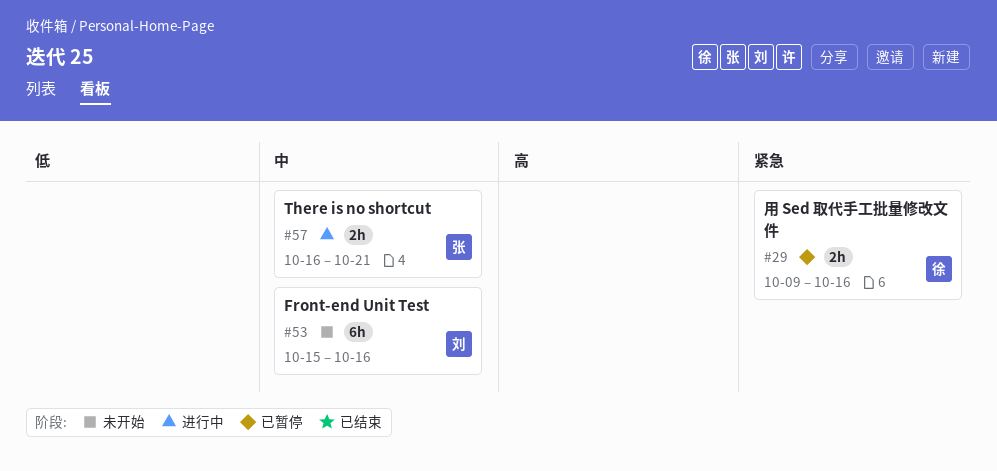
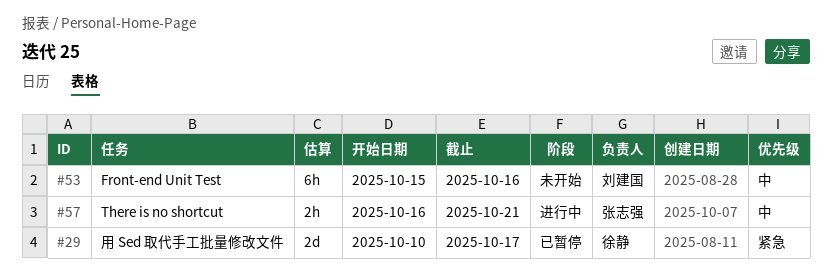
#29, estimate: 2h -> 2d
#29, start: Oct 9 -> Oct 10
#29, due: Oct 16 -> Oct 17

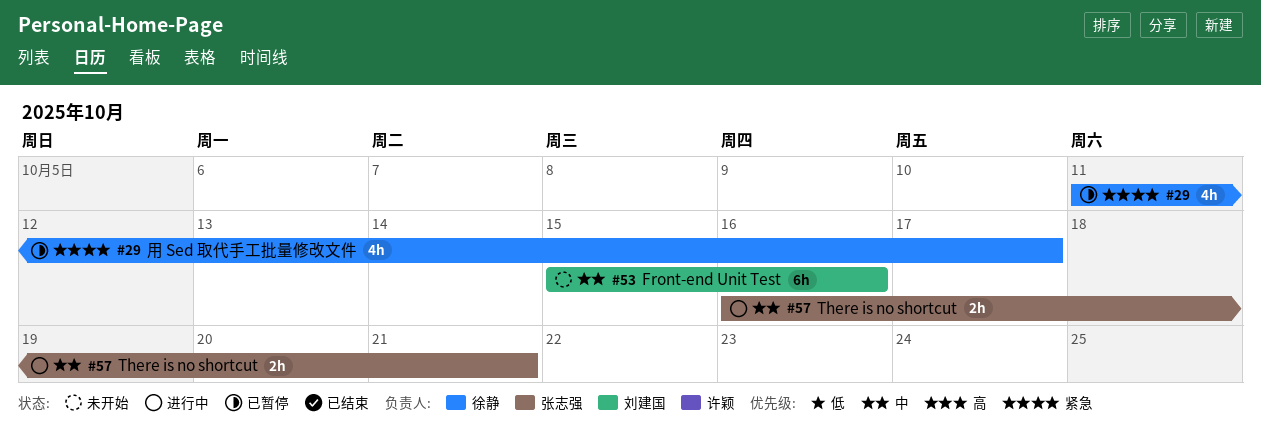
#29, estimate: 2d -> 4h
#29, start: Oct 10 -> Oct 11

